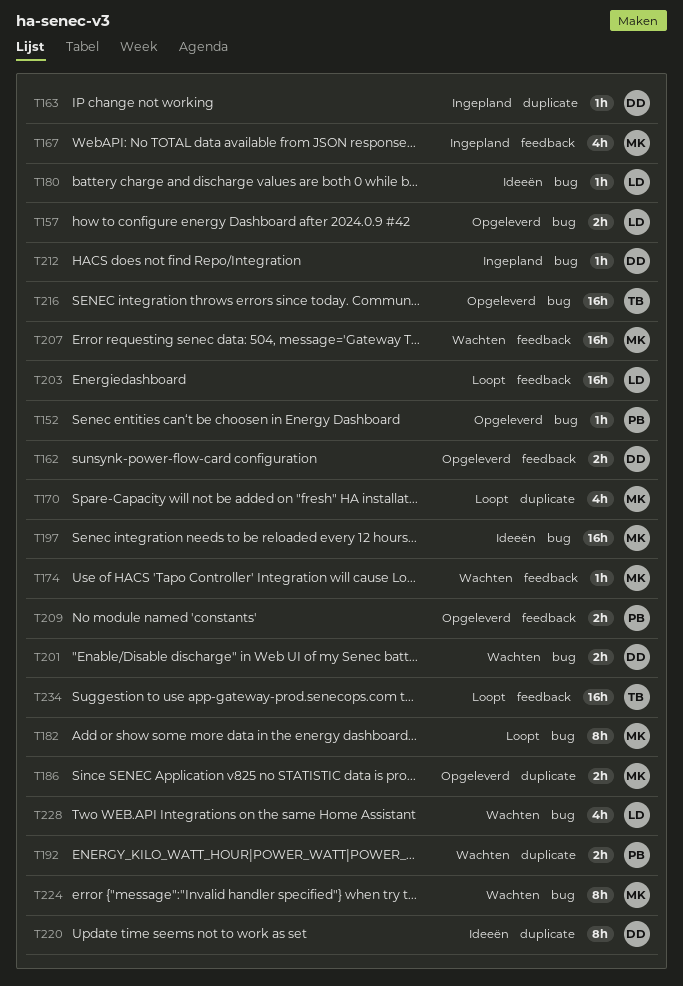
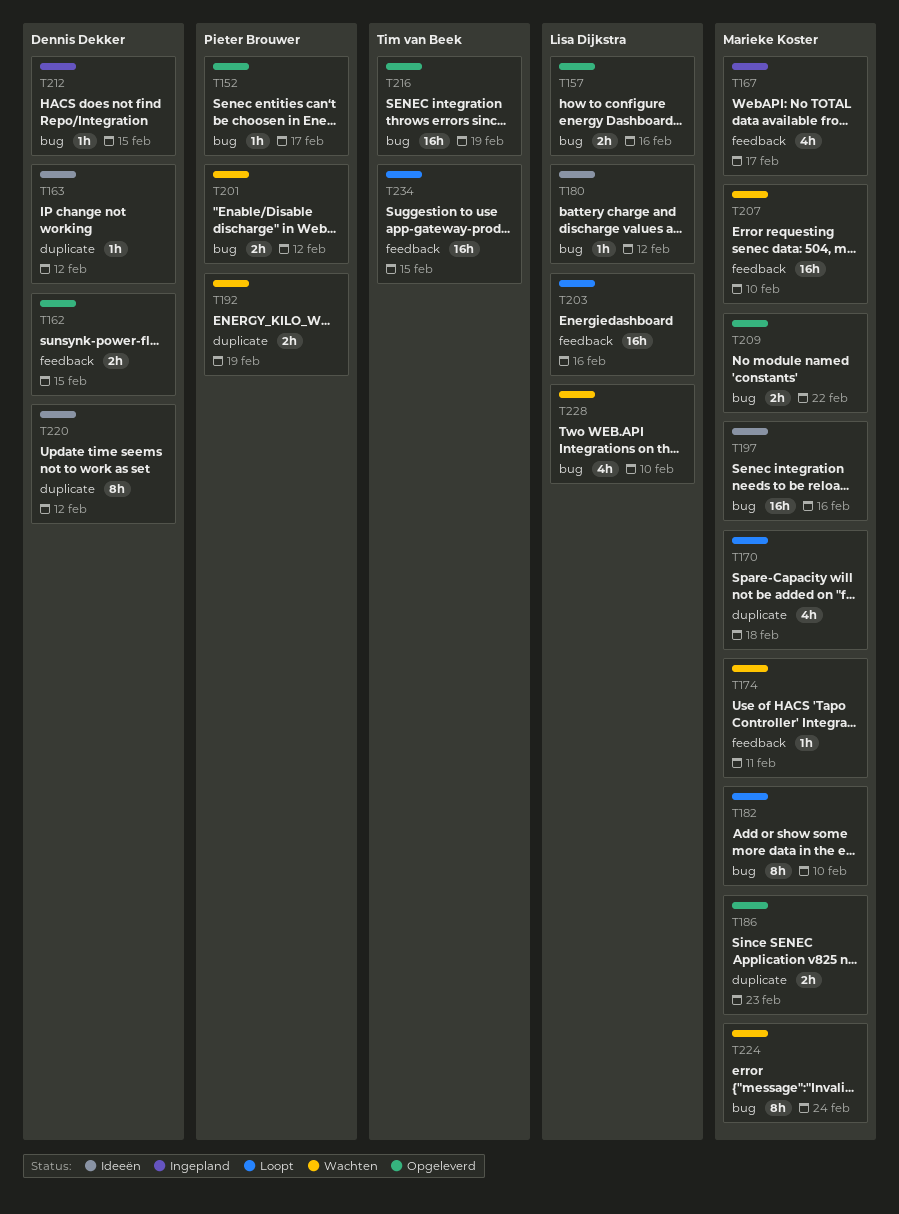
T163, status: Ingepland -> Ideeën
T201, owner: Dennis Dekker -> Pieter Brouwer
T209, owner: Pieter Brouwer -> Marieke Koster
T209, label: feedback -> bug

